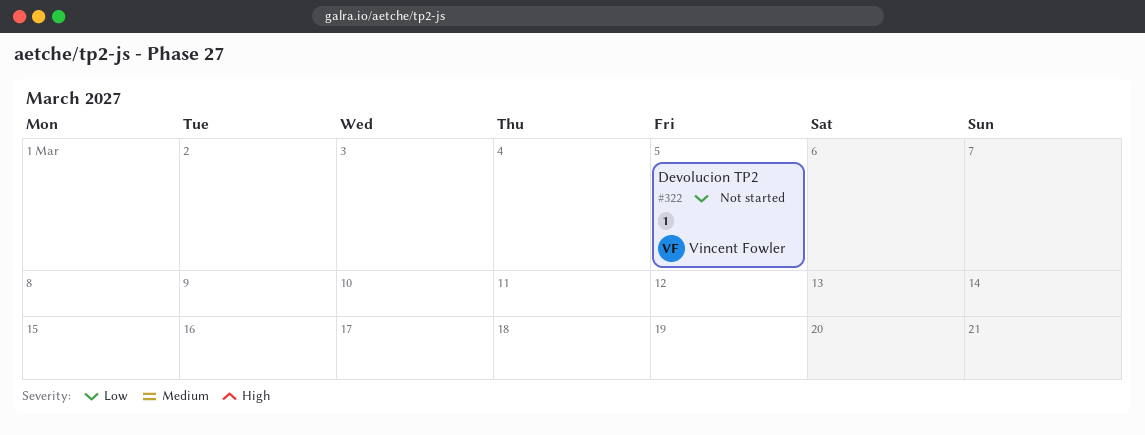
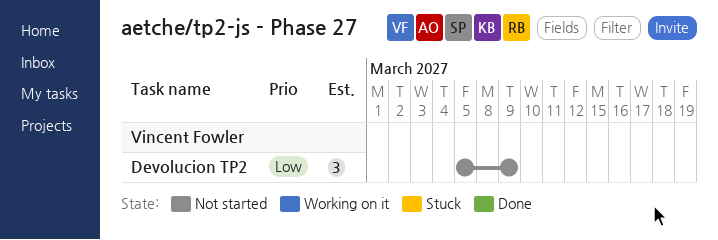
Devolucion TP2, estimate: 1 -> 3
Devolucion TP2, due: Mar 5 -> Mar 9

